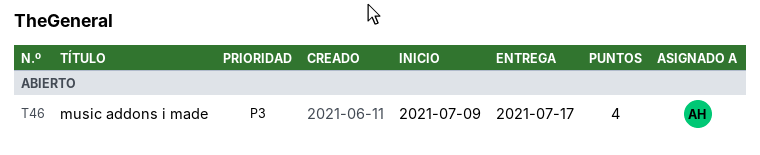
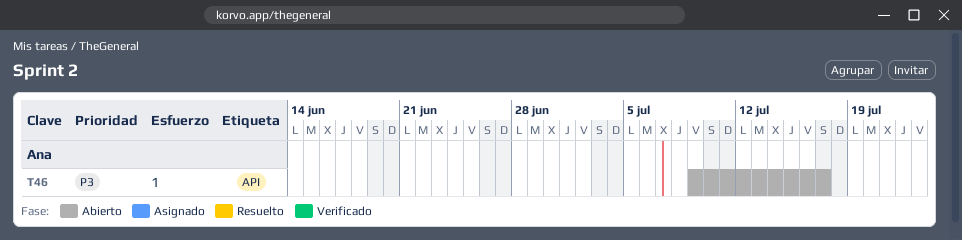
T46, estimate: 4 -> 1

